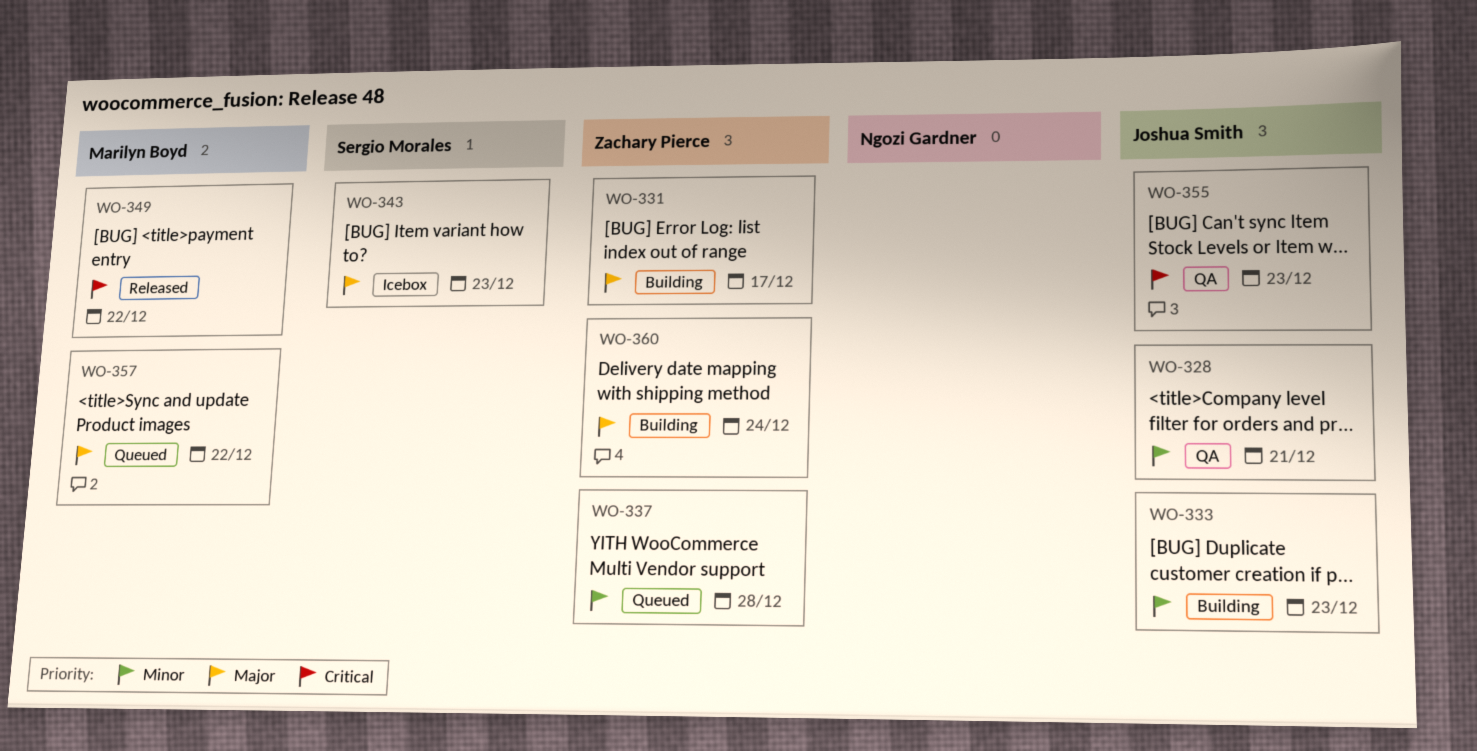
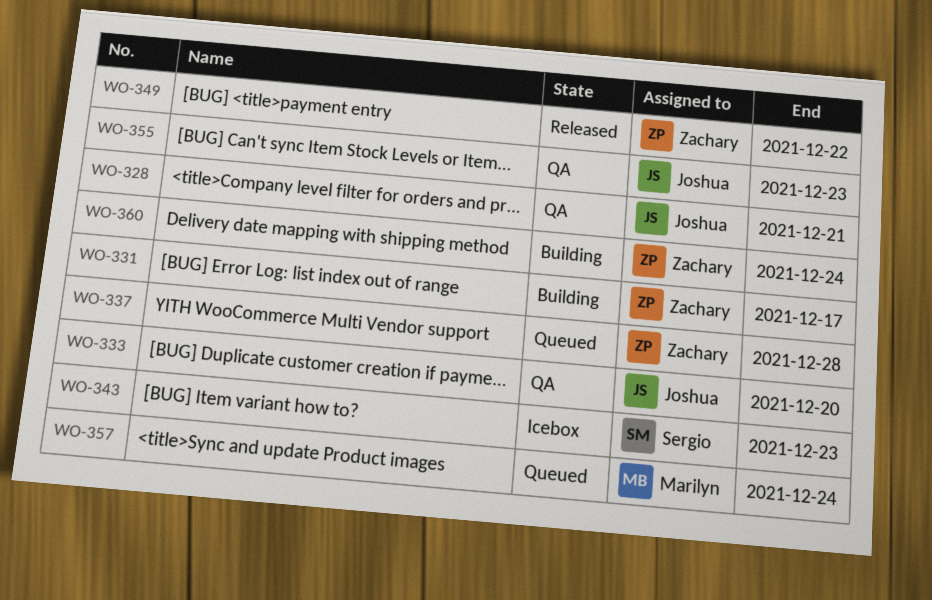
WO-333, status: Building -> QA
WO-333, due: Dec 23 -> Dec 20
WO-349, owner: Marilyn Boyd -> Zachary Pierce
WO-357, due: Dec 22 -> Dec 24

